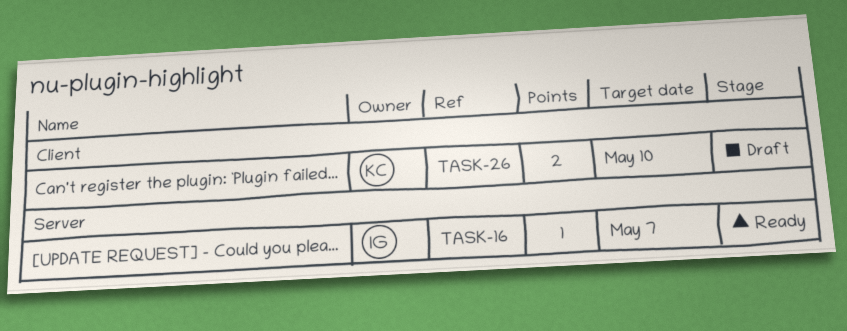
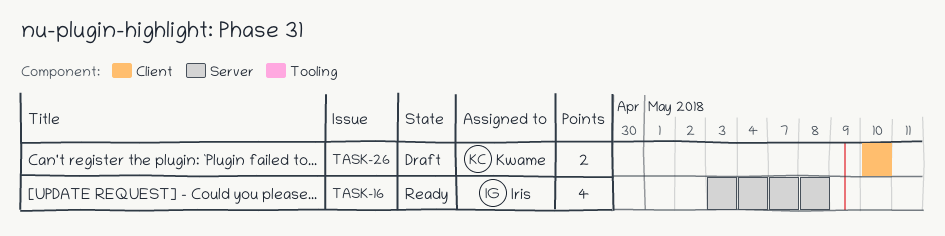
TASK-16, estimate: 1 -> 4
TASK-16, due: May 7 -> May 8

